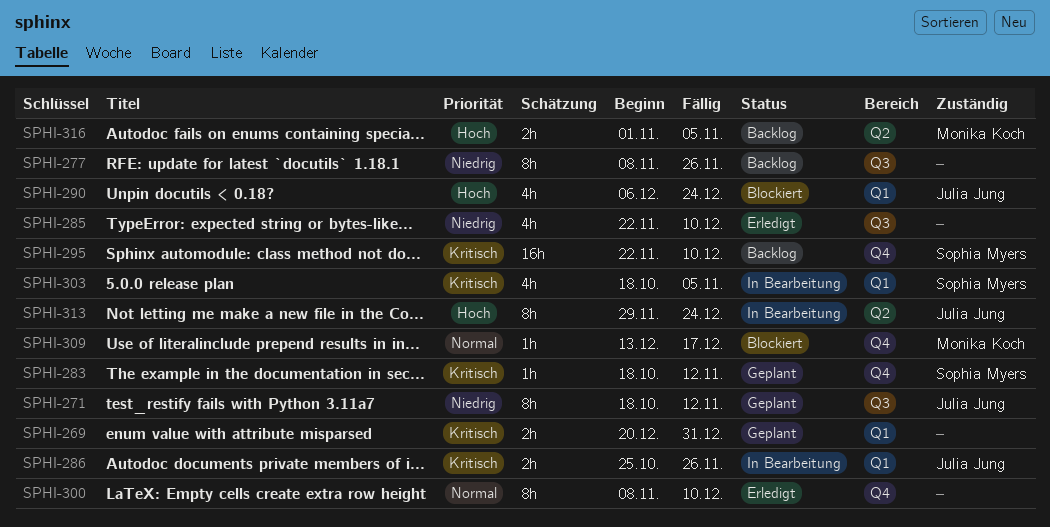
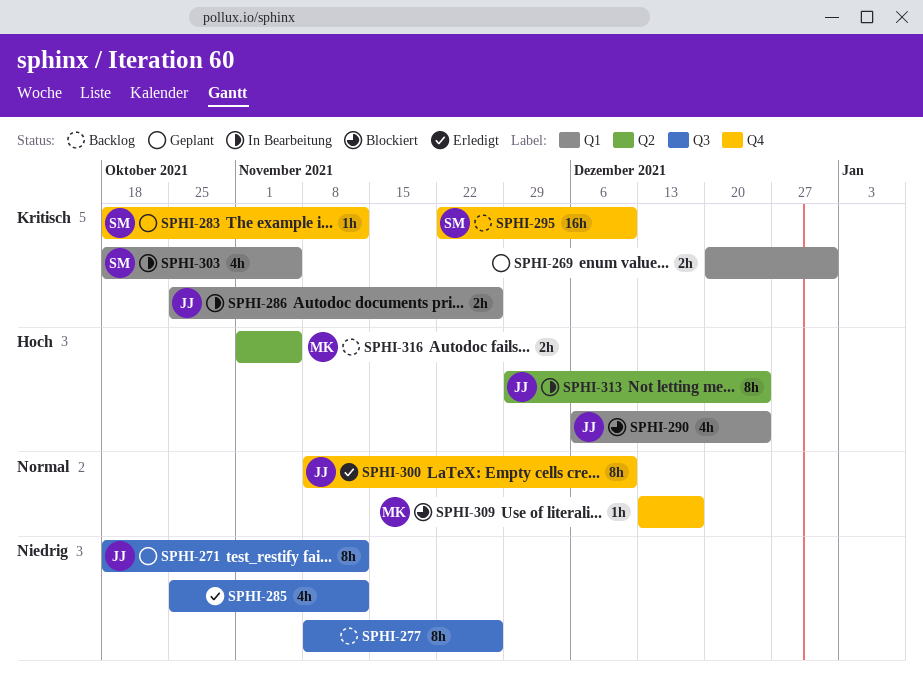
SPHI-285, start: Nov 22 -> Oct 25
SPHI-285, due: Dec 10 -> Nov 12
SPHI-300, owner: none -> Julia Jung

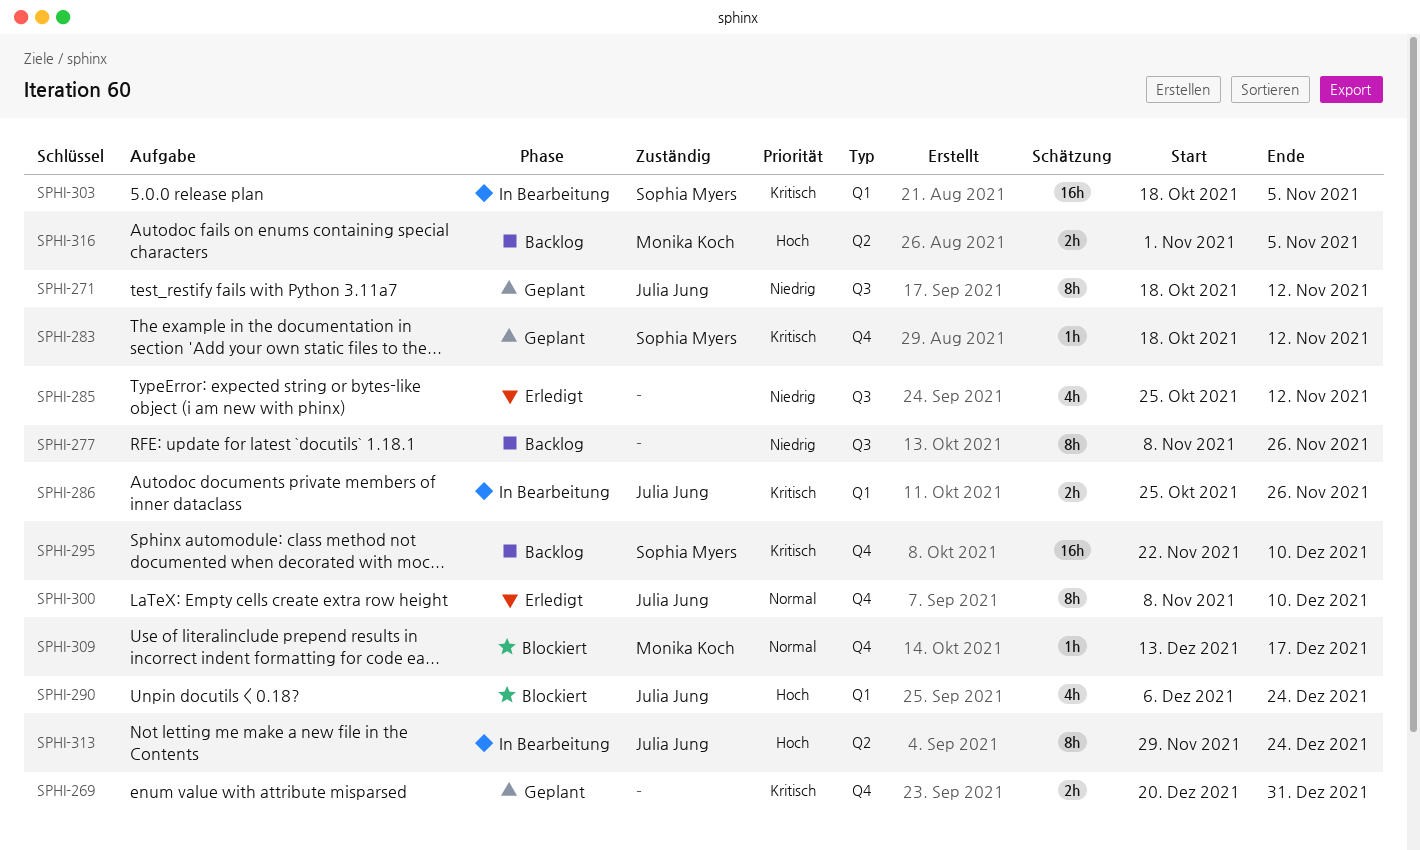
SPHI-269, label: Q1 -> Q4
SPHI-303, estimate: 4h -> 16h

